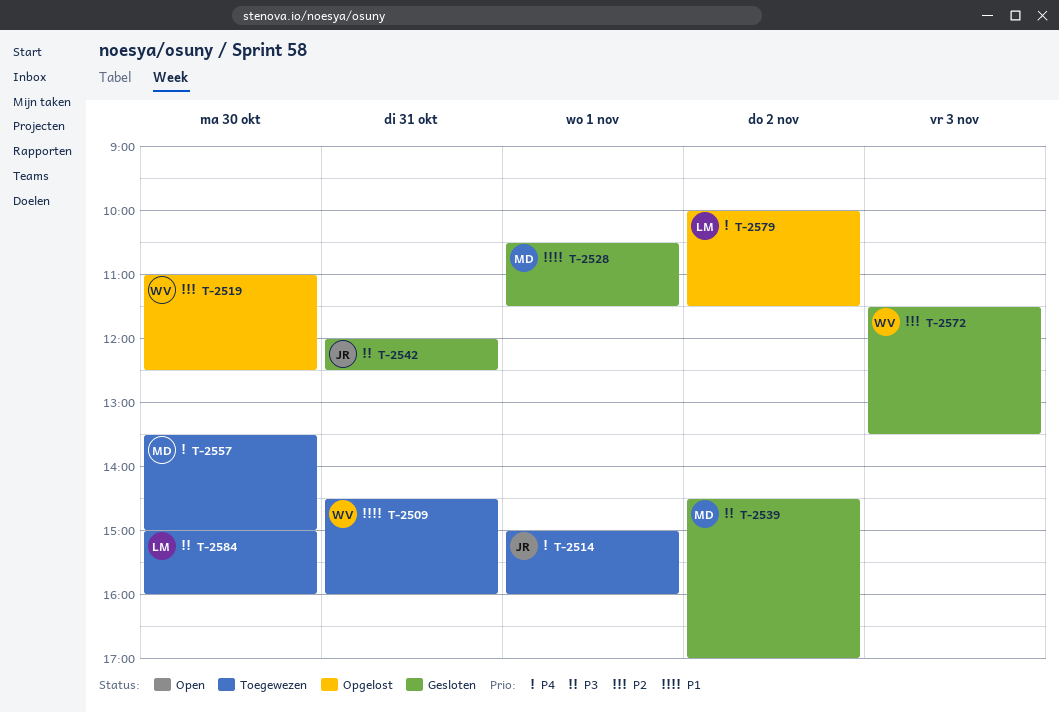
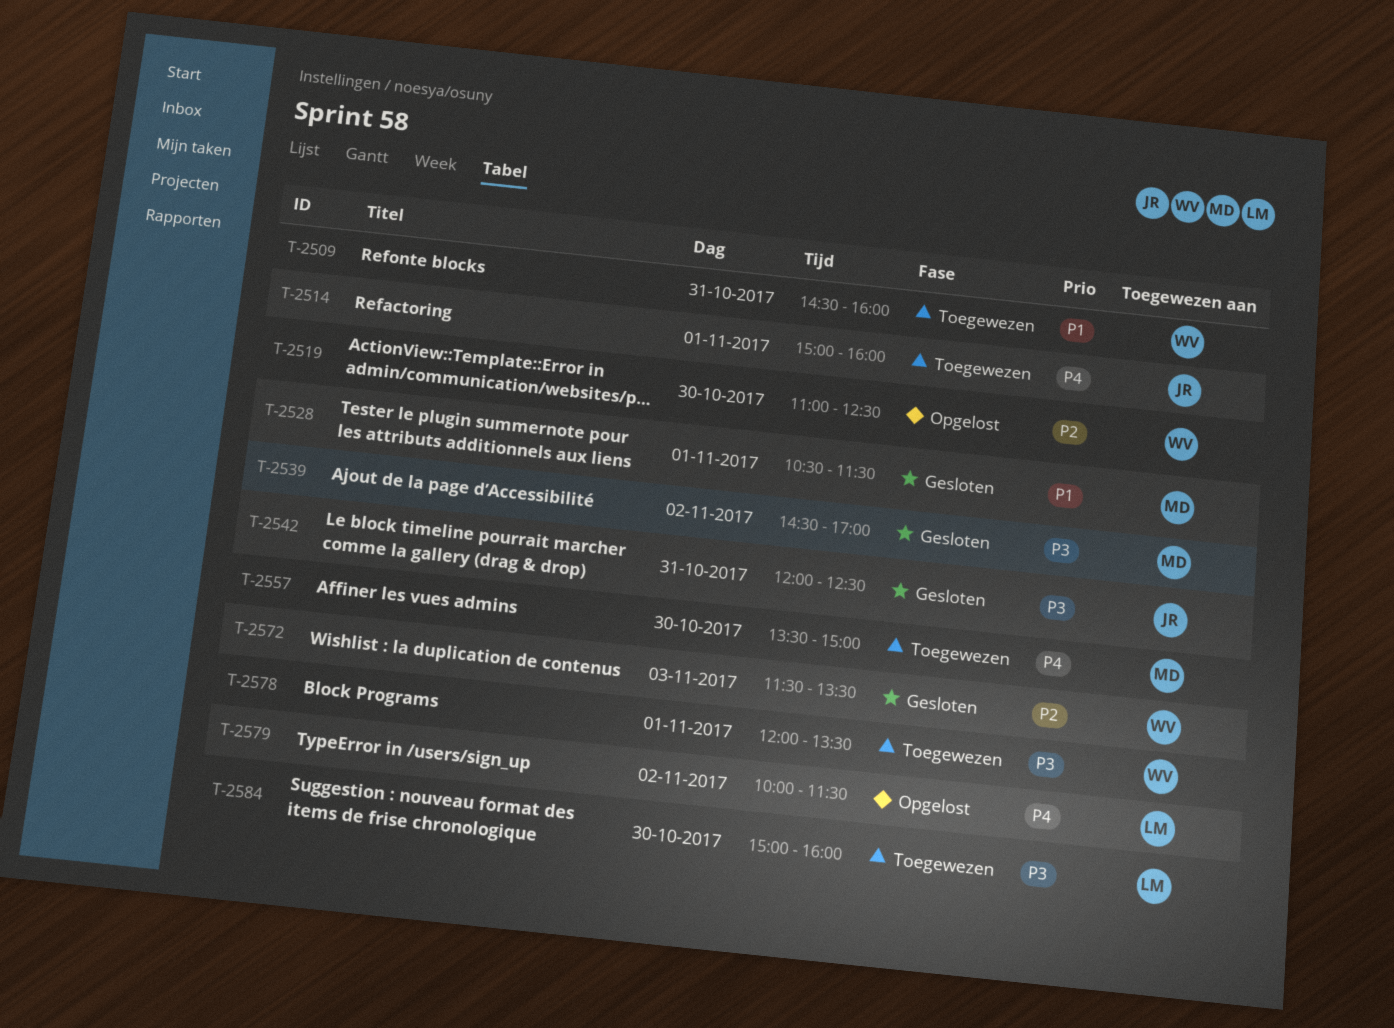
T-2578: none -> present

